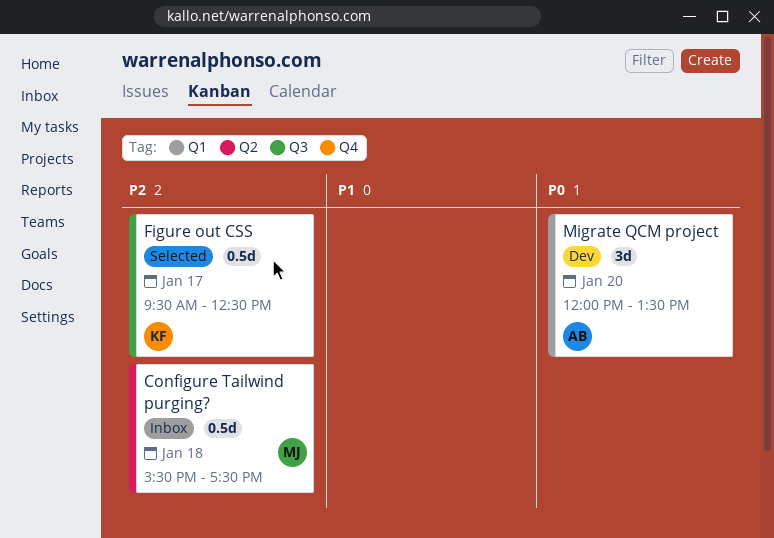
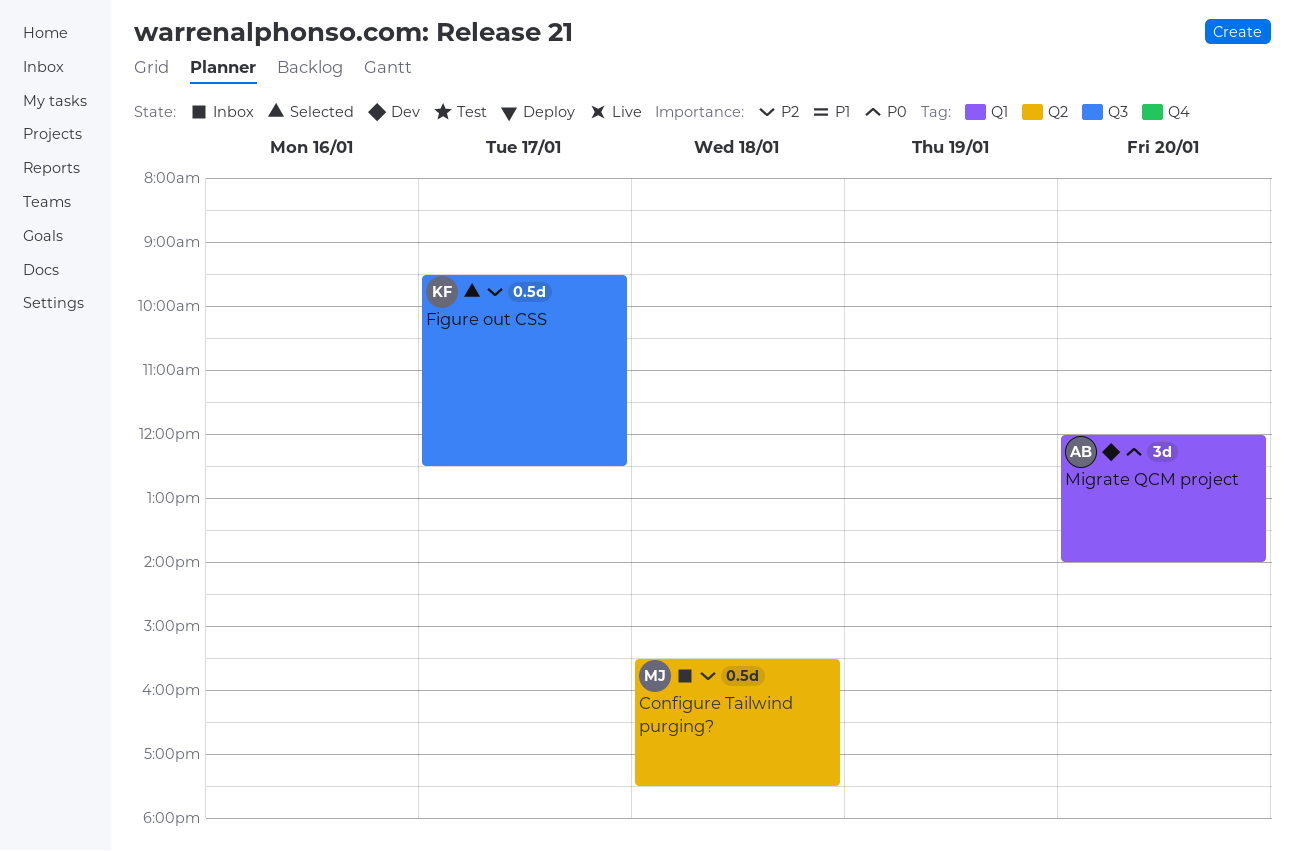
Migrate QCM project, ends: 13:30 -> 14:00

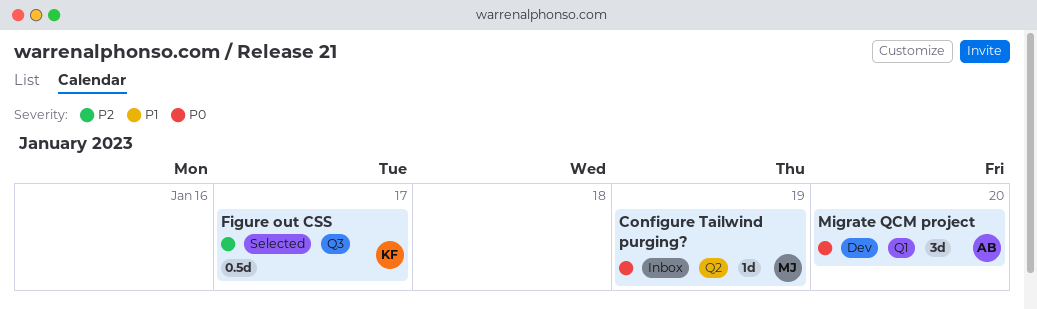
Configure Tailwind purging?, priority: P2 -> P0
Configure Tailwind purging?, estimate: 0.5d -> 1d
Configure Tailwind purging?, day: Jan 18 -> Jan 19

